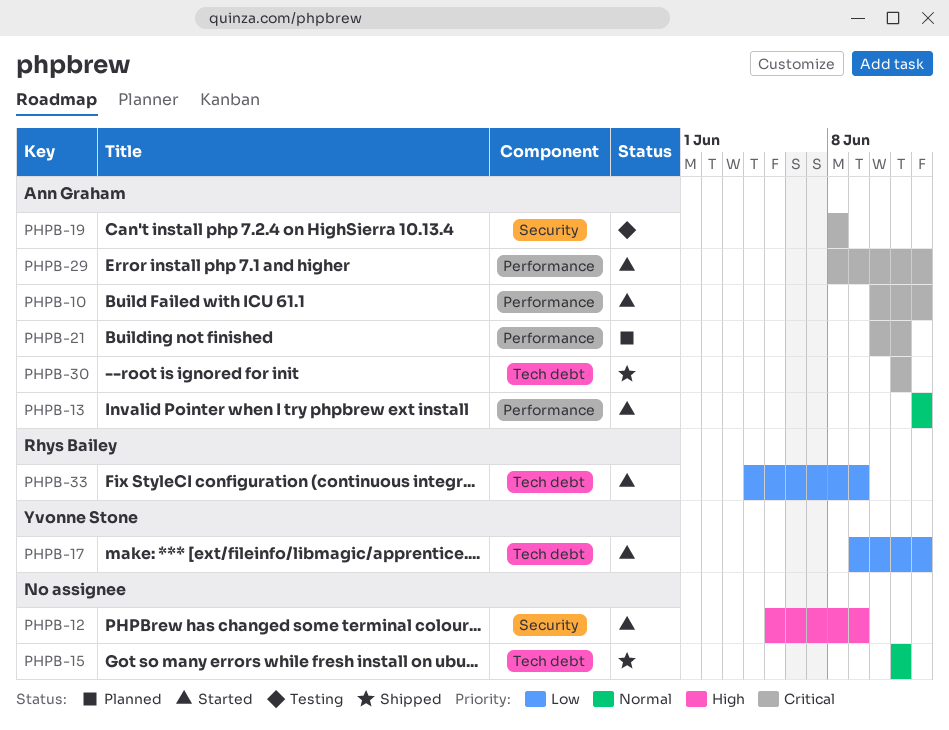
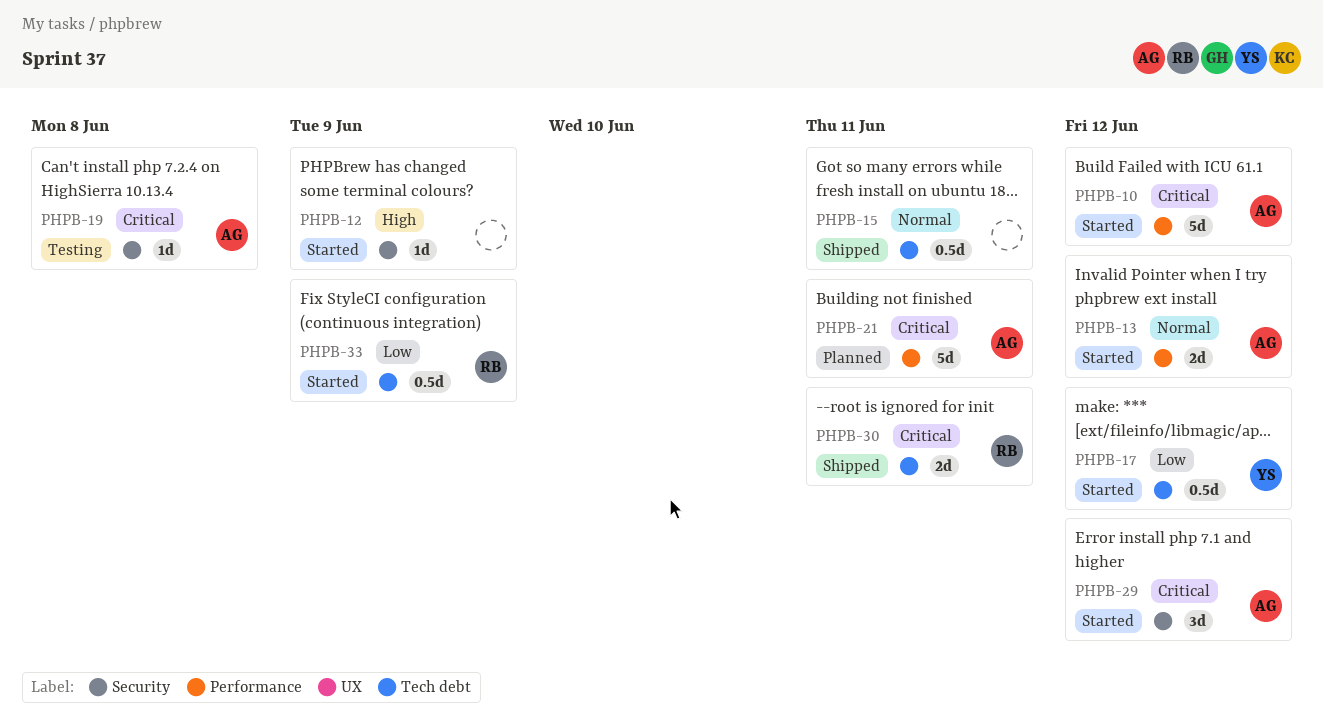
PHPB-29, label: Performance -> Security
PHPB-30, owner: Ann Graham -> Rhys Bailey

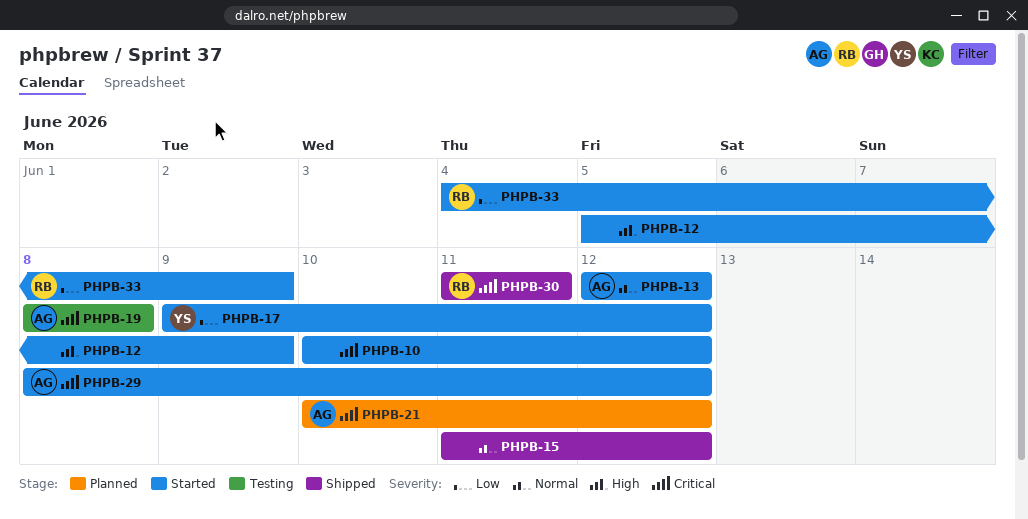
PHPB-10, owner: AG -> none
PHPB-15, due: Jun 11 -> Jun 12
PHPB-21, due: Jun 11 -> Jun 12

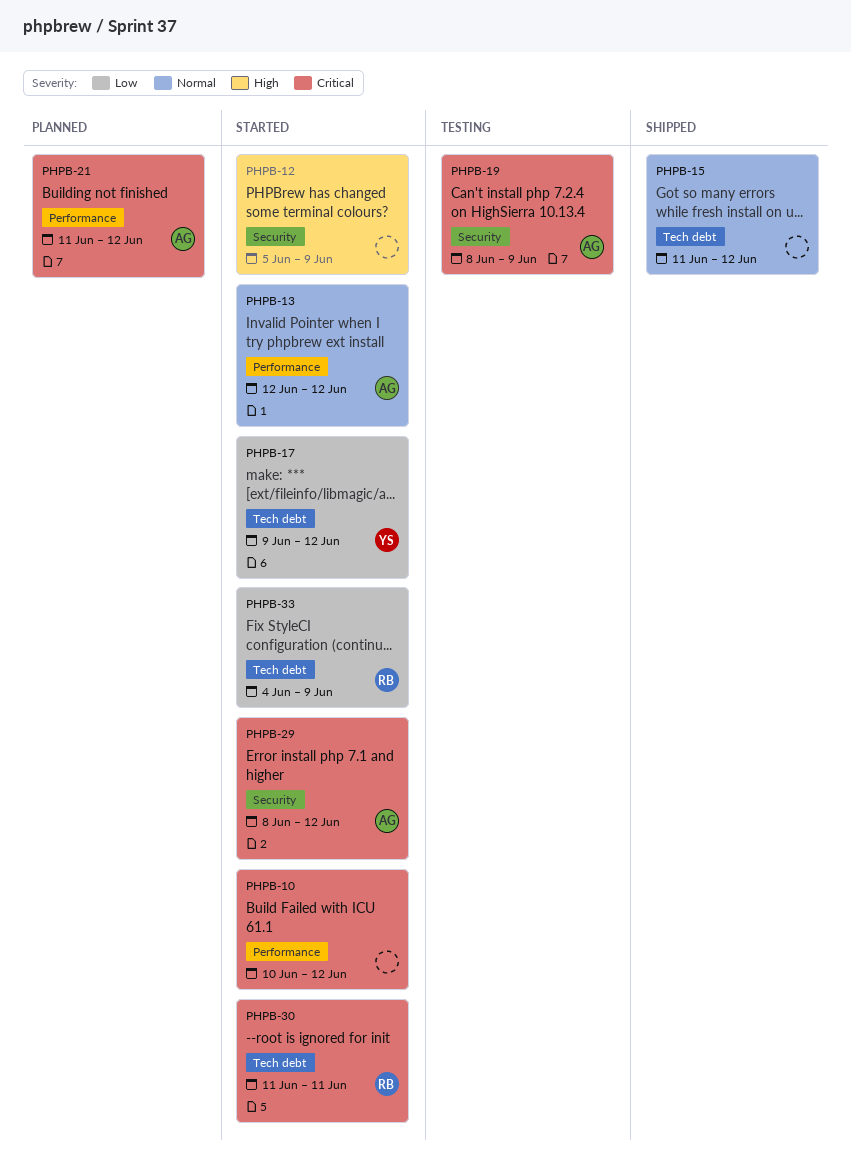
PHPB-19, due: Jun 8 -> Jun 9
PHPB-21, start: Jun 10 -> Jun 11
PHPB-30, status: Shipped -> Started

